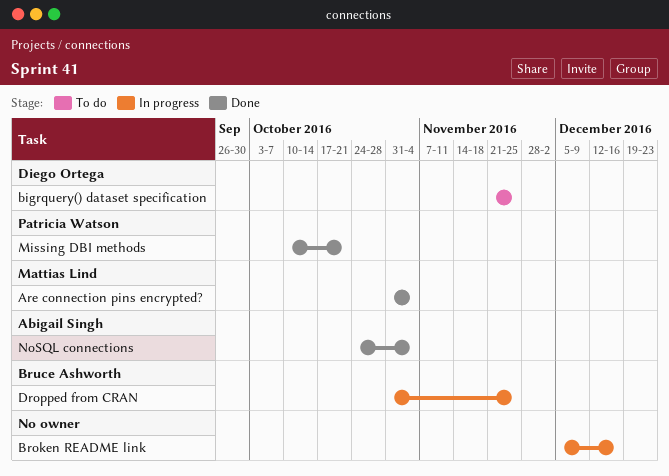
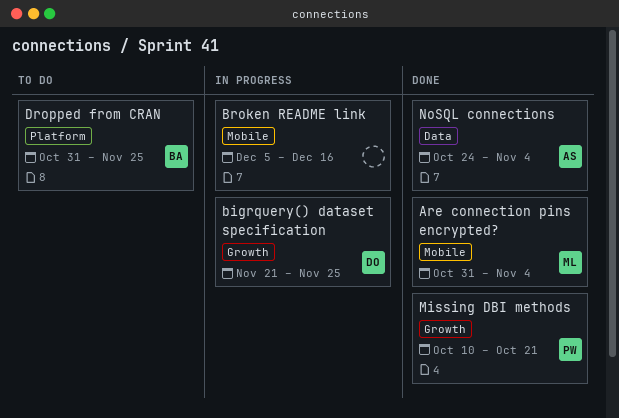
bigrquery() dataset specification, status: To do -> In progress
Dropped from CRAN, status: In progress -> To do

